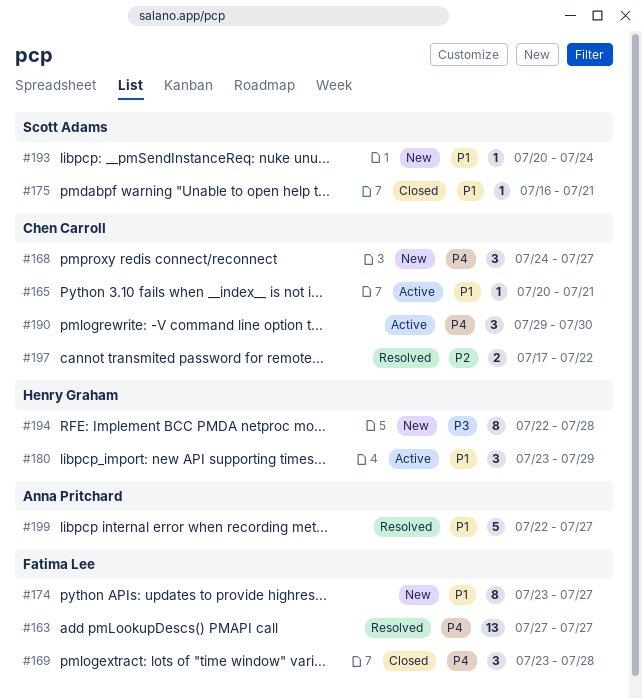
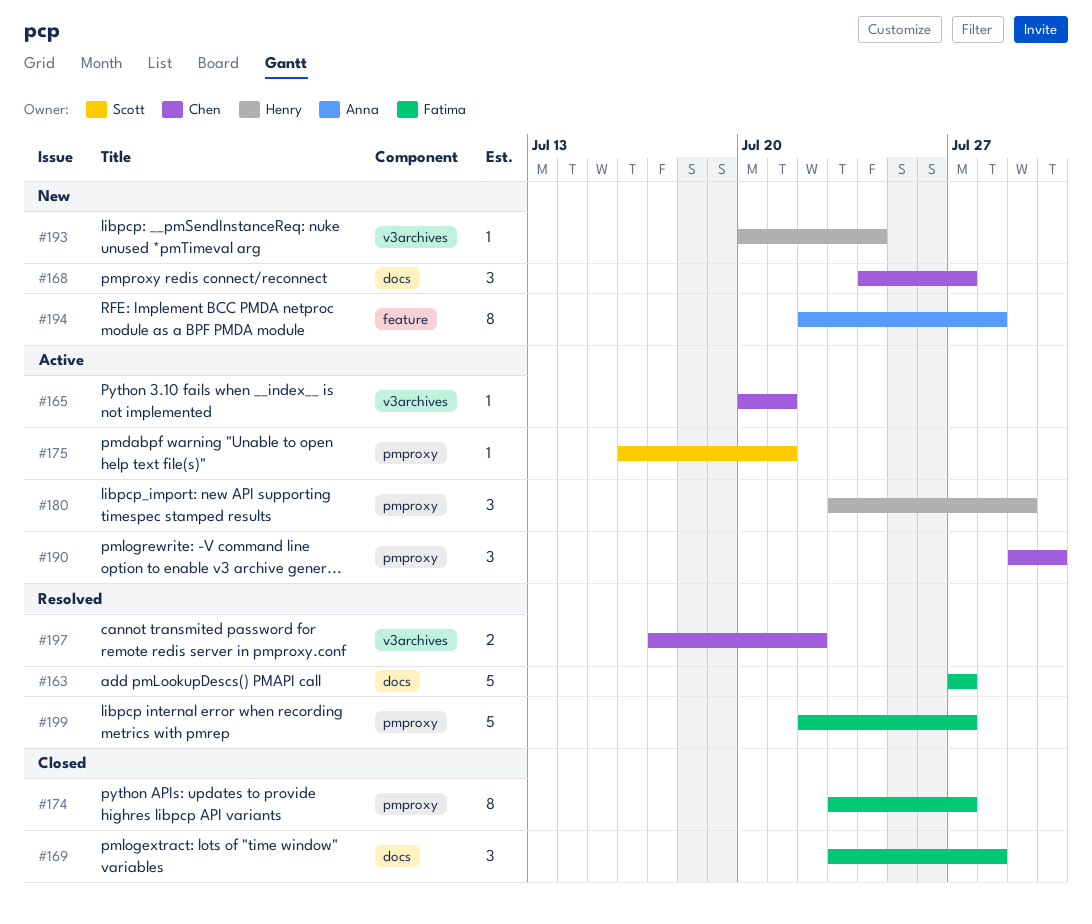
#163, estimate: 13 -> 5
#174, status: New -> Closed
#175, status: Closed -> Active
#193, owner: Scott Adams -> Henry Graham
#194, owner: Henry Graham -> Anna Pritchard
#199, owner: Anna Pritchard -> Fatima Lee

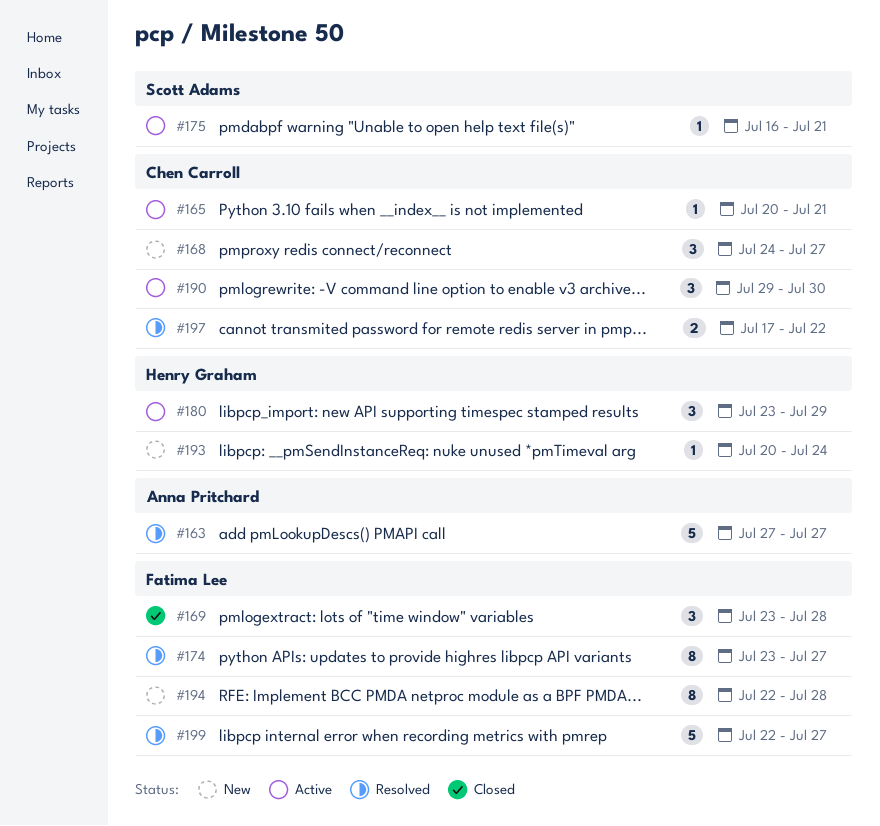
#163, owner: Fatima Lee -> Anna Pritchard
#174, status: Closed -> Resolved
#194, owner: Anna Pritchard -> Fatima Lee

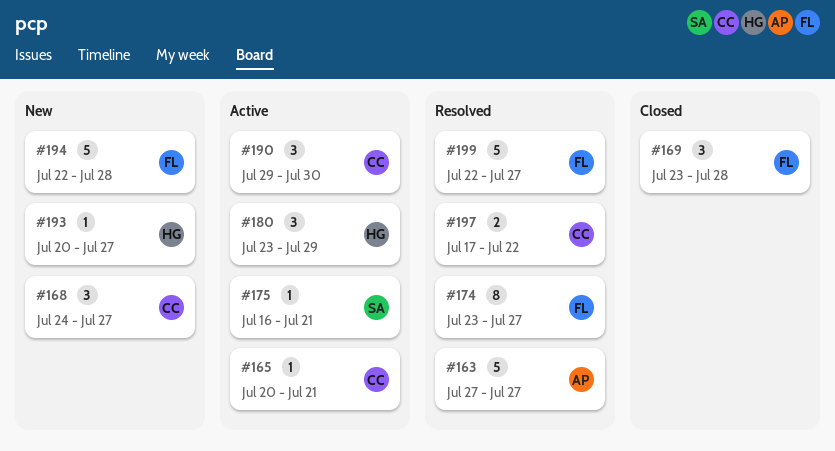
#193, due: Jul 24 -> Jul 27
#194, estimate: 8 -> 5

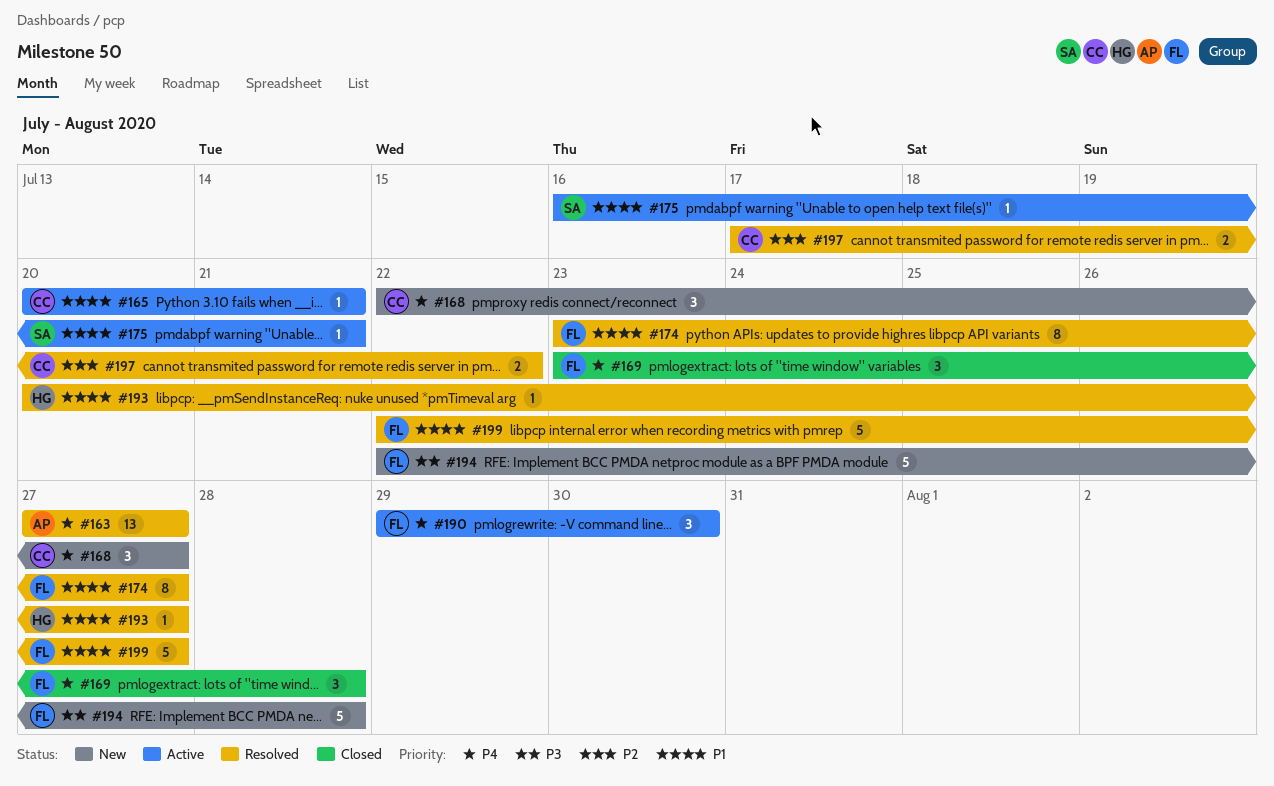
#163, estimate: 5 -> 13
#168, start: Jul 24 -> Jul 22
#180: present -> none
#190, owner: CC -> FL
#193, status: New -> Resolved

